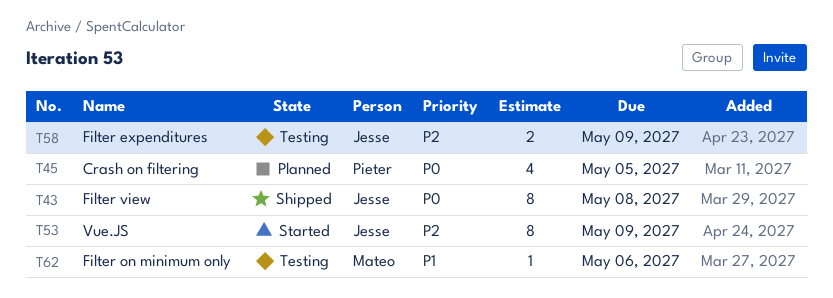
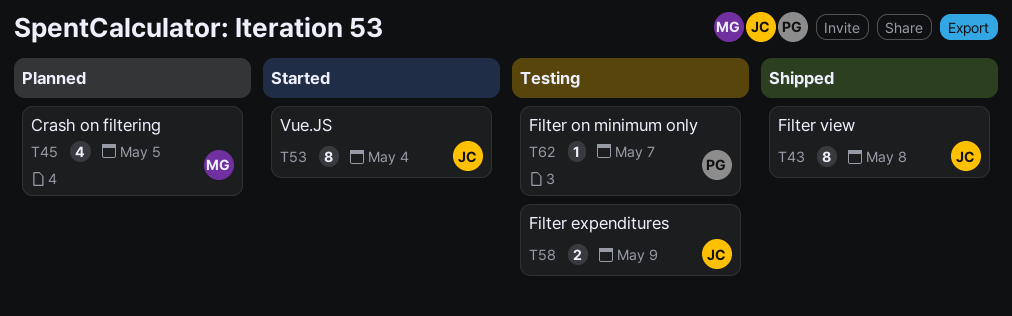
T45, owner: Pieter -> Mateo
T53, due: May 9 -> May 4
T62, owner: Mateo -> Pieter
T62, due: May 6 -> May 7

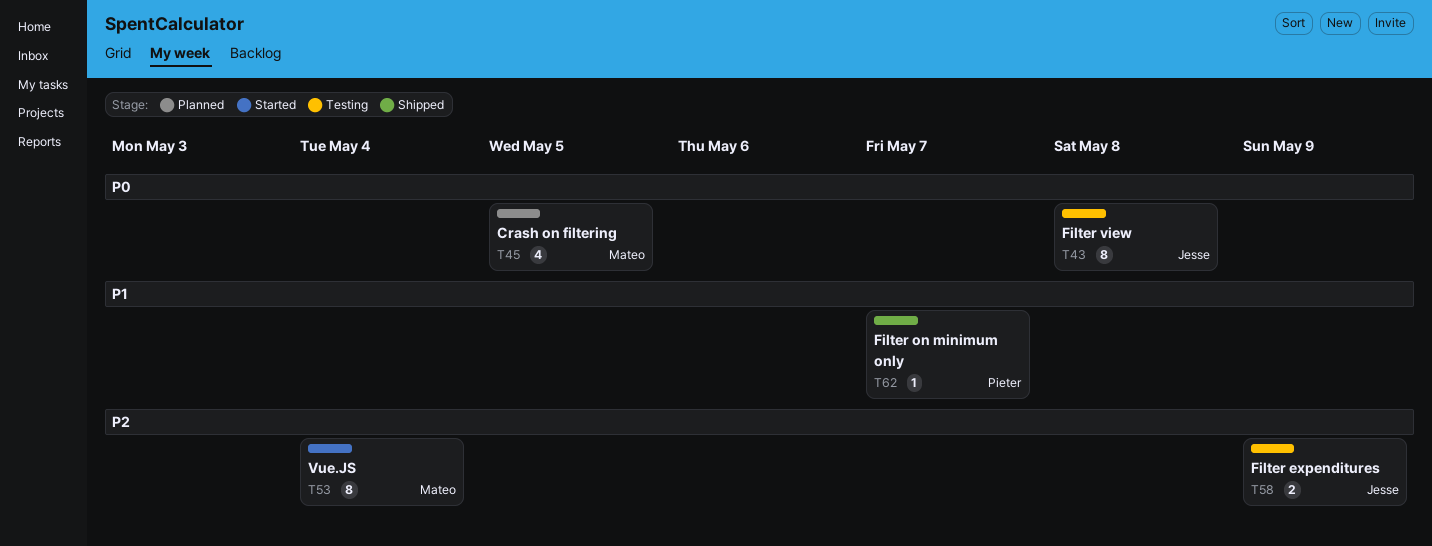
T43, status: Shipped -> Testing
T53, owner: Jesse -> Mateo
T62, status: Testing -> Shipped

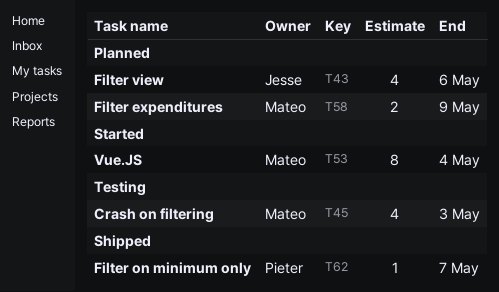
T43, status: Testing -> Planned
T43, estimate: 8 -> 4
T43, due: May 8 -> May 6
T45, status: Planned -> Testing
T45, due: May 5 -> May 3
T58, status: Testing -> Planned
T58, owner: Jesse -> Mateo

